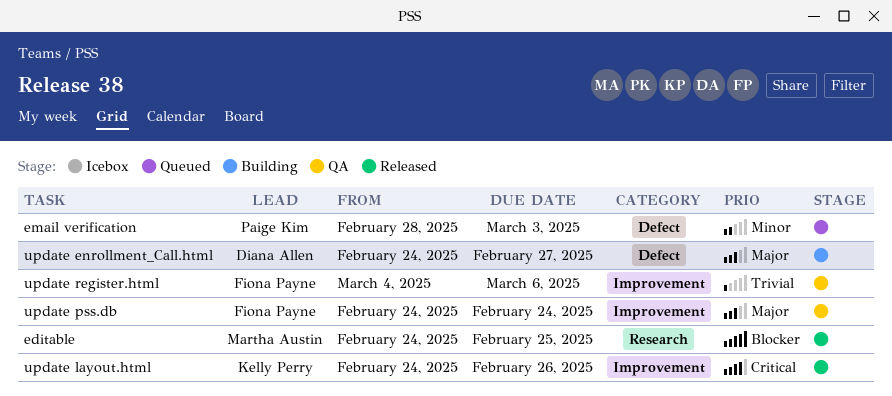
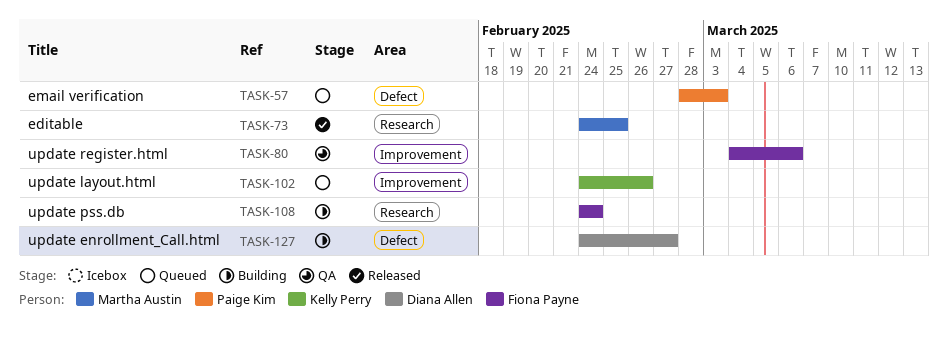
update layout.html, status: Released -> Queued
update pss.db, status: QA -> Building
update pss.db, label: Improvement -> Research

